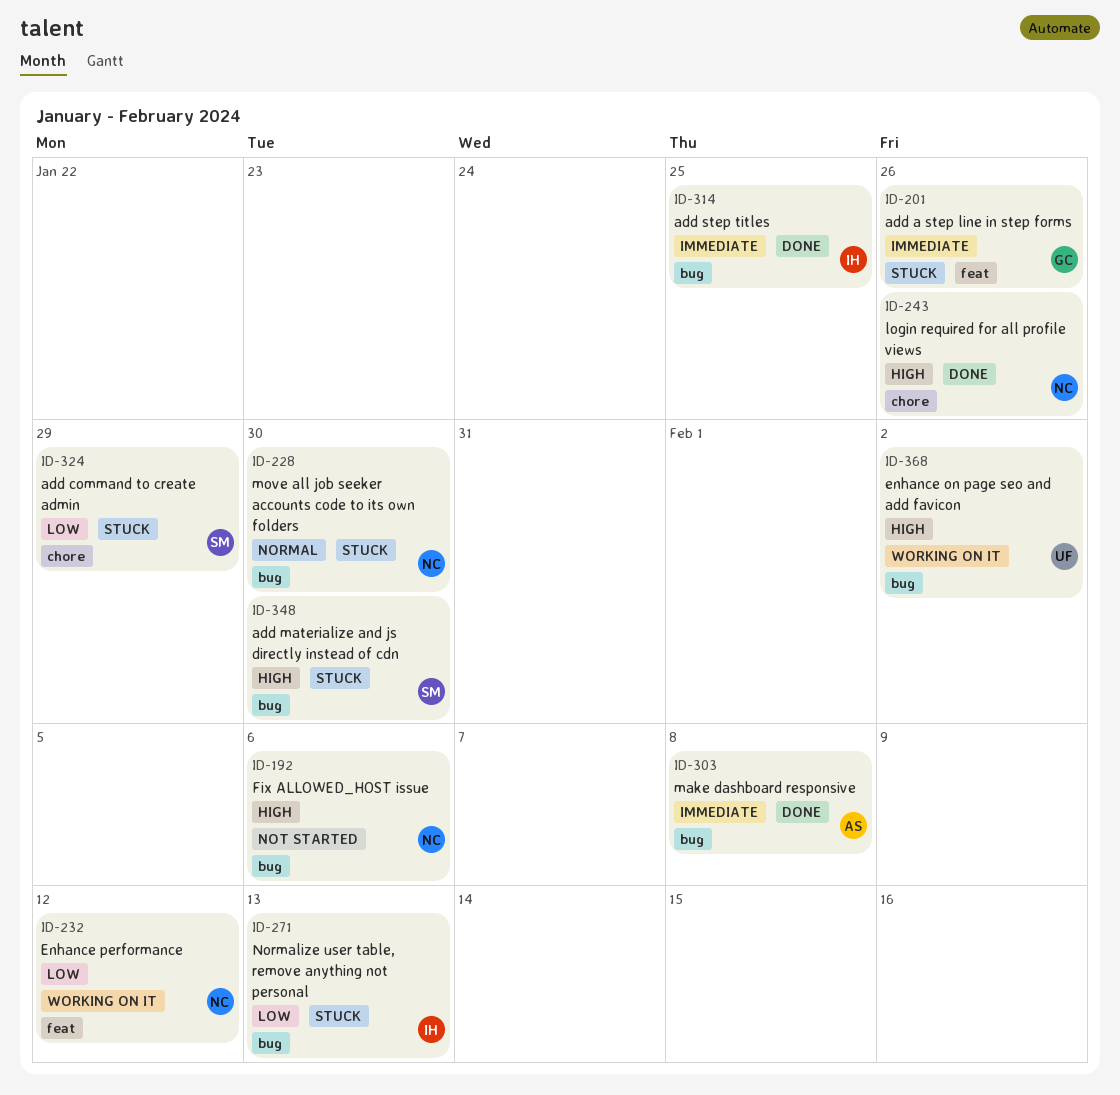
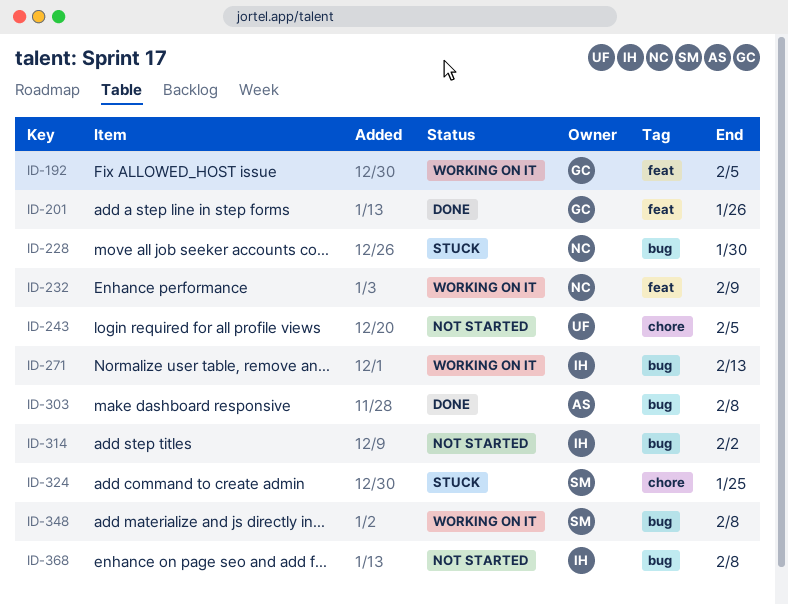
ID-192, status: Not started -> Working on it
ID-192, owner: NC -> GC
ID-192, label: bug -> feat
ID-192, due: Feb 6 -> Feb 5
ID-201, status: Stuck -> Done
ID-232, due: Feb 12 -> Feb 9
ID-243, status: Done -> Not started
ID-243, owner: NC -> UF
ID-243, due: Jan 26 -> Feb 5
ID-271, status: Stuck -> Working on it
ID-314, status: Done -> Not started
ID-314, due: Jan 25 -> Feb 2
ID-324, due: Jan 29 -> Jan 25
ID-348, status: Stuck -> Working on it
ID-348, due: Jan 30 -> Feb 8
ID-368, status: Working on it -> Not started
ID-368, owner: UF -> IH
ID-368, due: Feb 2 -> Feb 8

